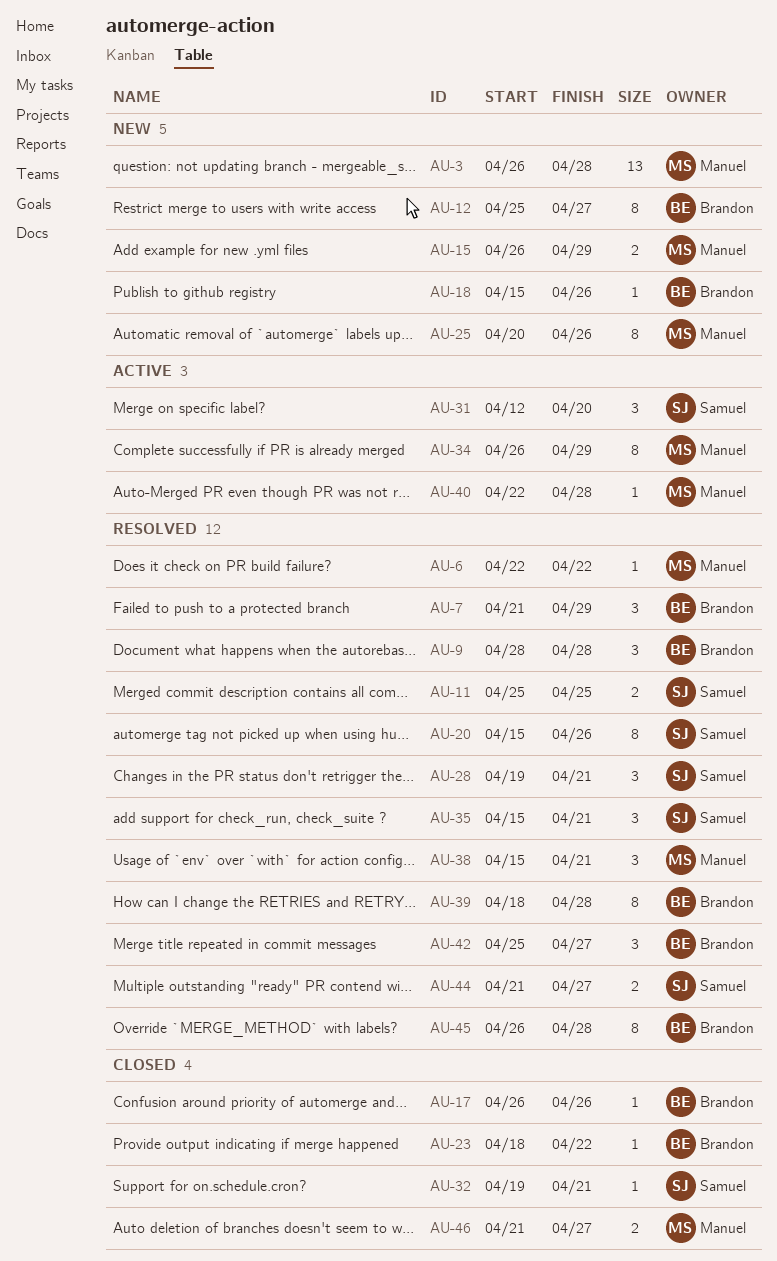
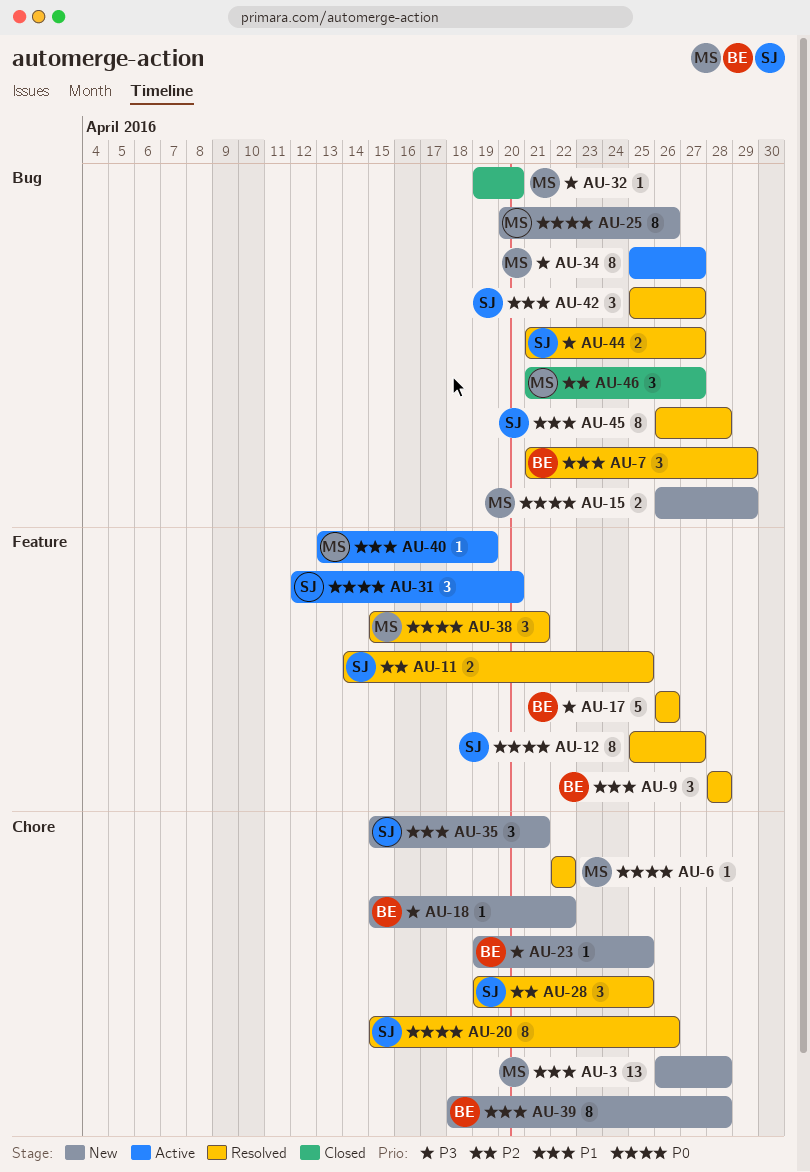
AU-11, start: Apr 25 -> Apr 14
AU-12, status: New -> Resolved
AU-12, owner: Brandon -> Samuel
AU-17, status: Closed -> Resolved
AU-17, estimate: 1 -> 5
AU-18, due: Apr 26 -> Apr 22
AU-23, status: Closed -> New
AU-23, start: Apr 18 -> Apr 19
AU-23, due: Apr 22 -> Apr 25
AU-28, due: Apr 21 -> Apr 25
AU-32, owner: Samuel -> Manuel
AU-32, due: Apr 21 -> Apr 20
AU-34, start: Apr 26 -> Apr 25
AU-34, due: Apr 29 -> Apr 27
AU-35, status: Resolved -> New
AU-39, status: Resolved -> New
AU-40, start: Apr 22 -> Apr 13
AU-40, due: Apr 28 -> Apr 19
AU-42, owner: Brandon -> Samuel
AU-45, owner: Brandon -> Samuel
AU-46, estimate: 2 -> 3

